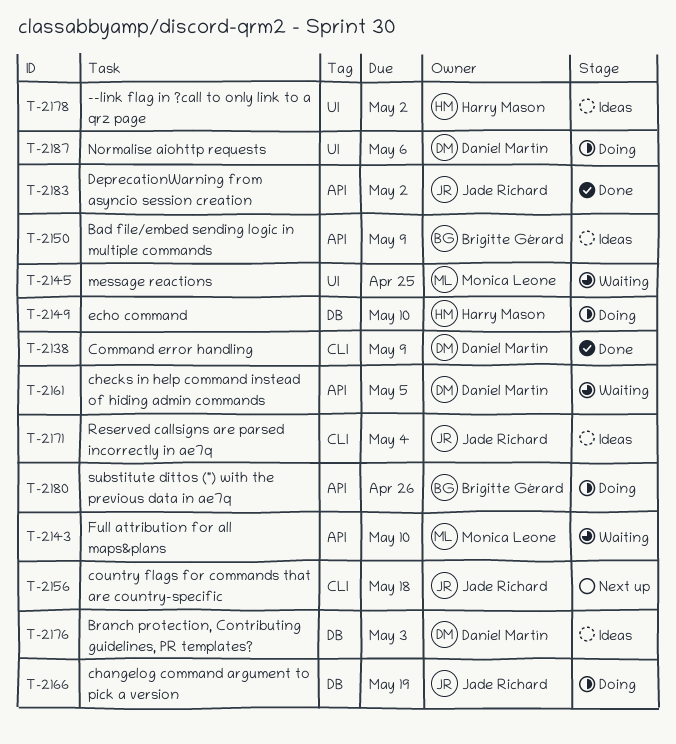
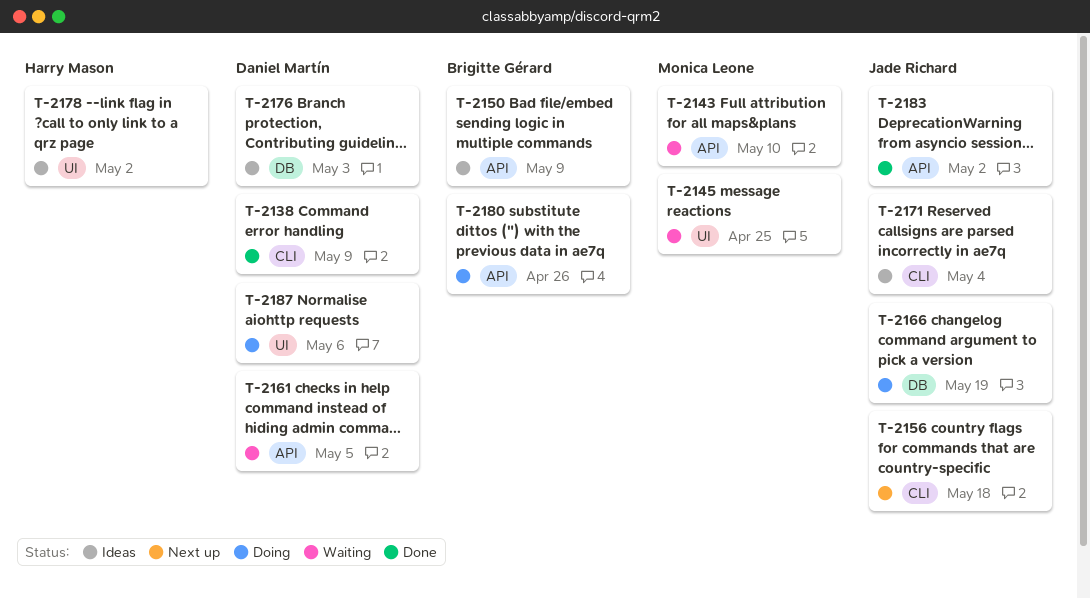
T-2149: present -> none

